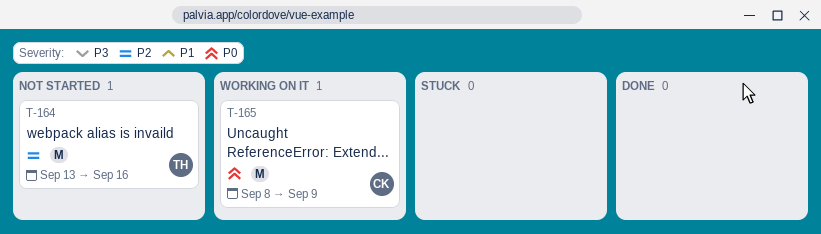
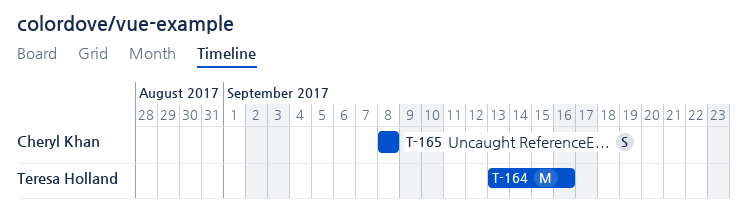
T-165, estimate: M -> S
T-165, due: Sep 9 -> Sep 8

